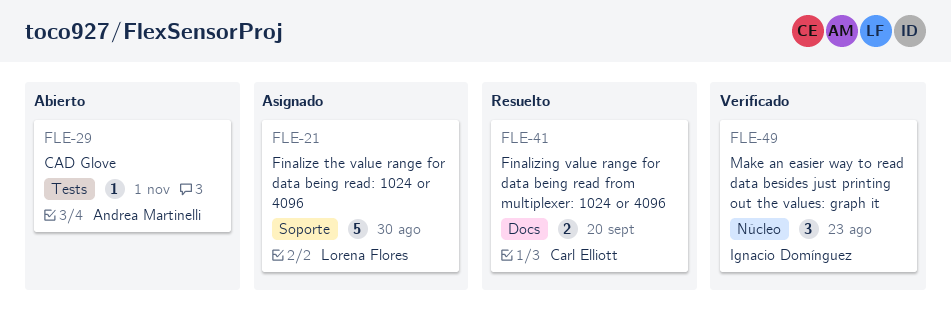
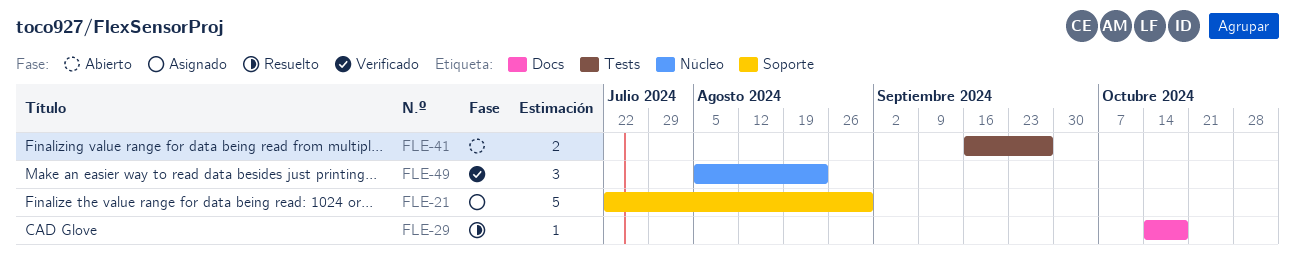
FLE-29, status: Abierto -> Resuelto
FLE-29, label: Tests -> Docs
FLE-29, due: Nov 1 -> Oct 18
FLE-41, status: Resuelto -> Abierto
FLE-41, label: Docs -> Tests
FLE-41, due: Sep 20 -> Sep 27

